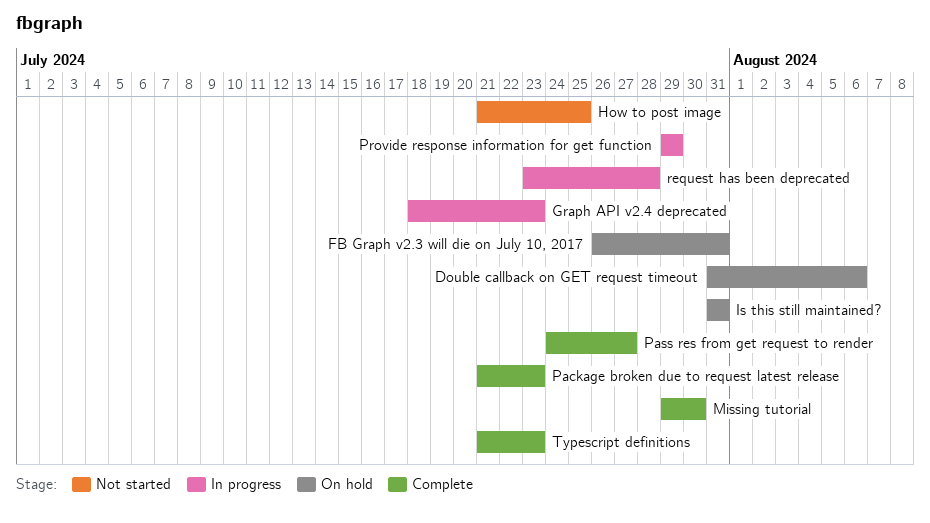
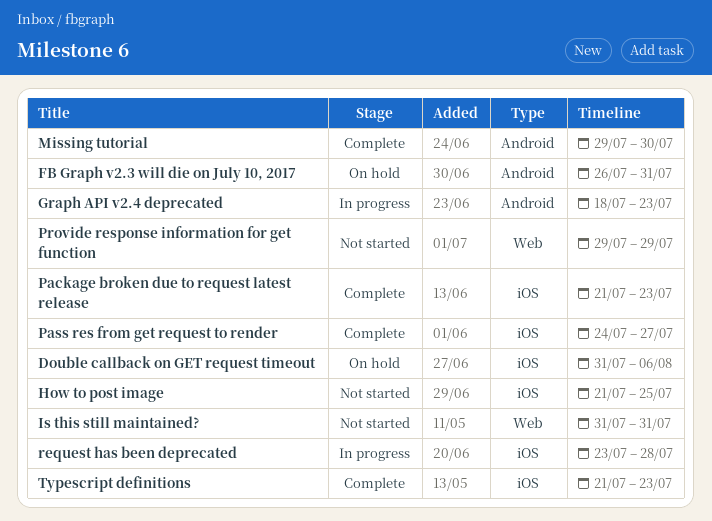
Is this still maintained?, status: On hold -> Not started
Provide response information for get function, status: In progress -> Not started

